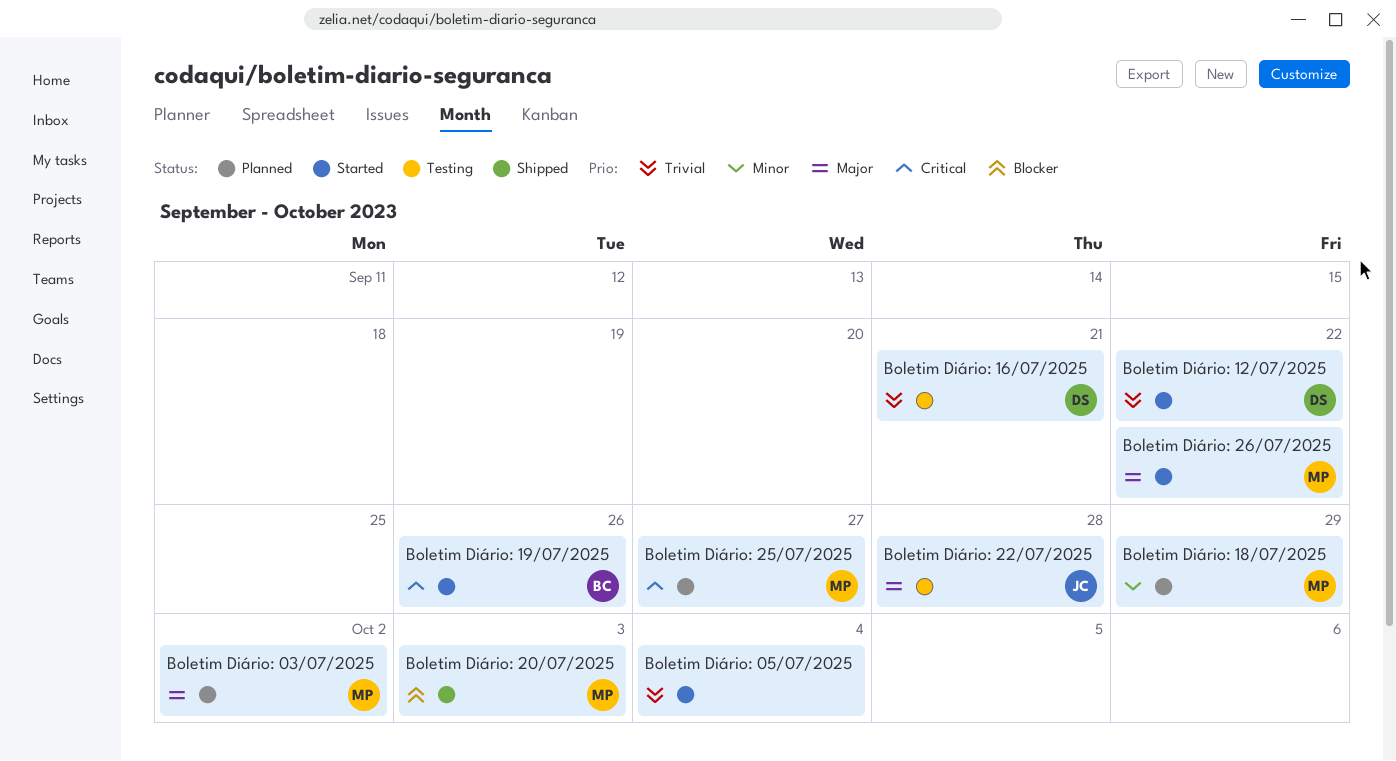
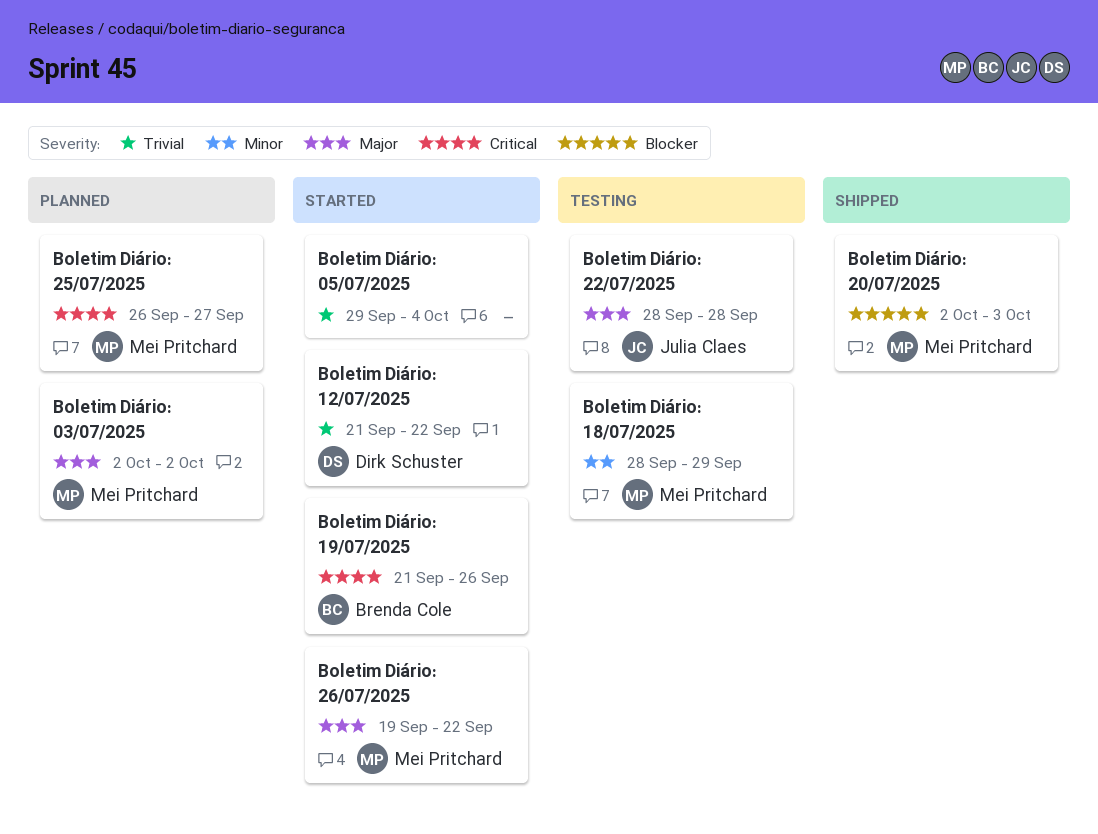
Boletim Diário: 16/07/2025: present -> none
Boletim Diário: 18/07/2025, status: Planned -> Testing

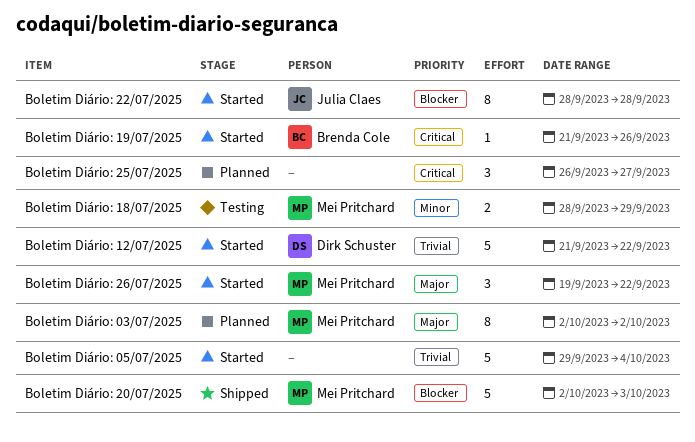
Boletim Diário: 22/07/2025, status: Testing -> Started
Boletim Diário: 22/07/2025, priority: Major -> Blocker
Boletim Diário: 25/07/2025, owner: Mei Pritchard -> none

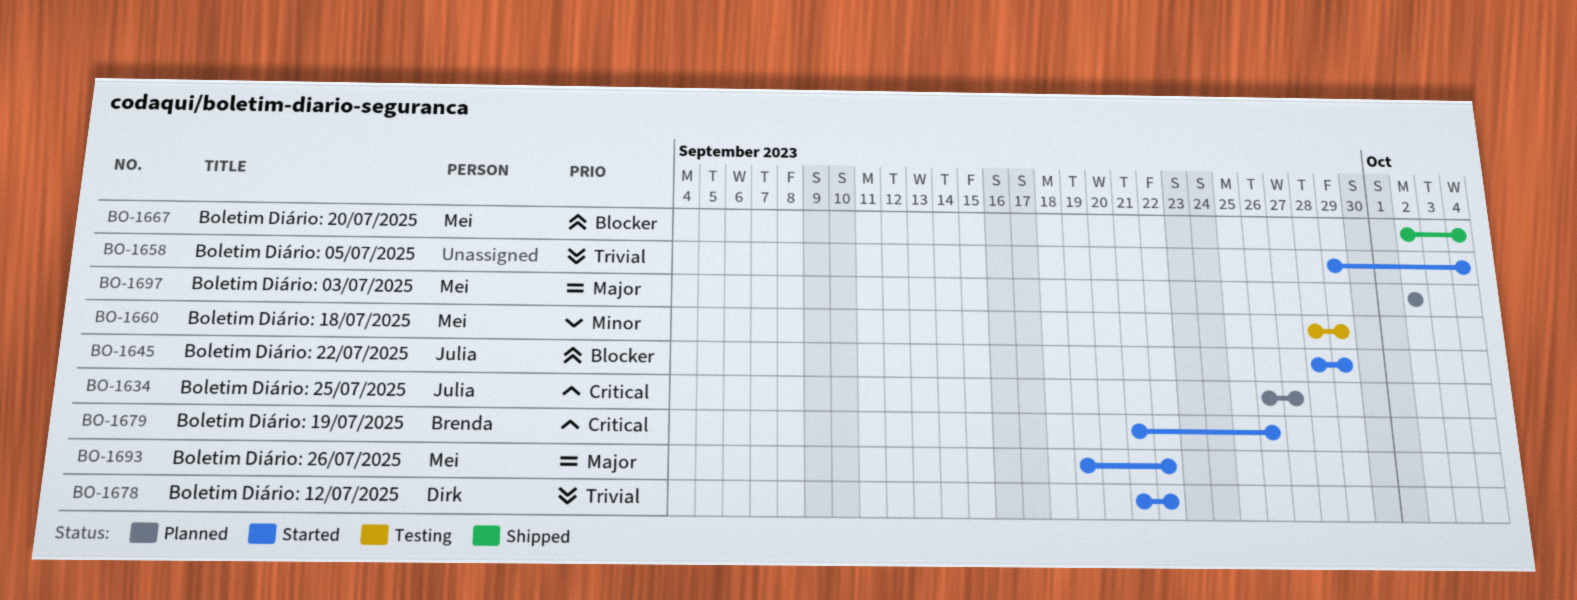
Boletim Diário: 20/07/2025, due: Oct 3 -> Oct 4
Boletim Diário: 22/07/2025, due: Sep 28 -> Sep 29
Boletim Diário: 25/07/2025, owner: none -> Julia Claes

